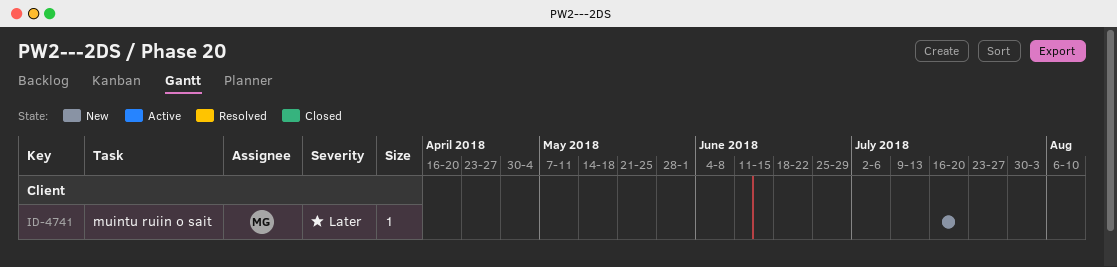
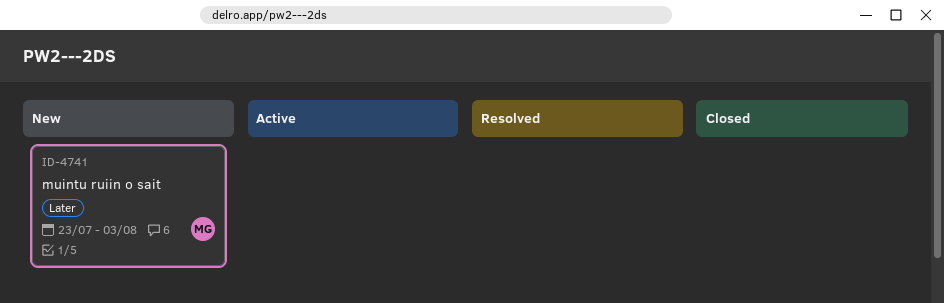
ID-4741, start: Jul 16 -> Jul 23
ID-4741, due: Jul 20 -> Aug 3

